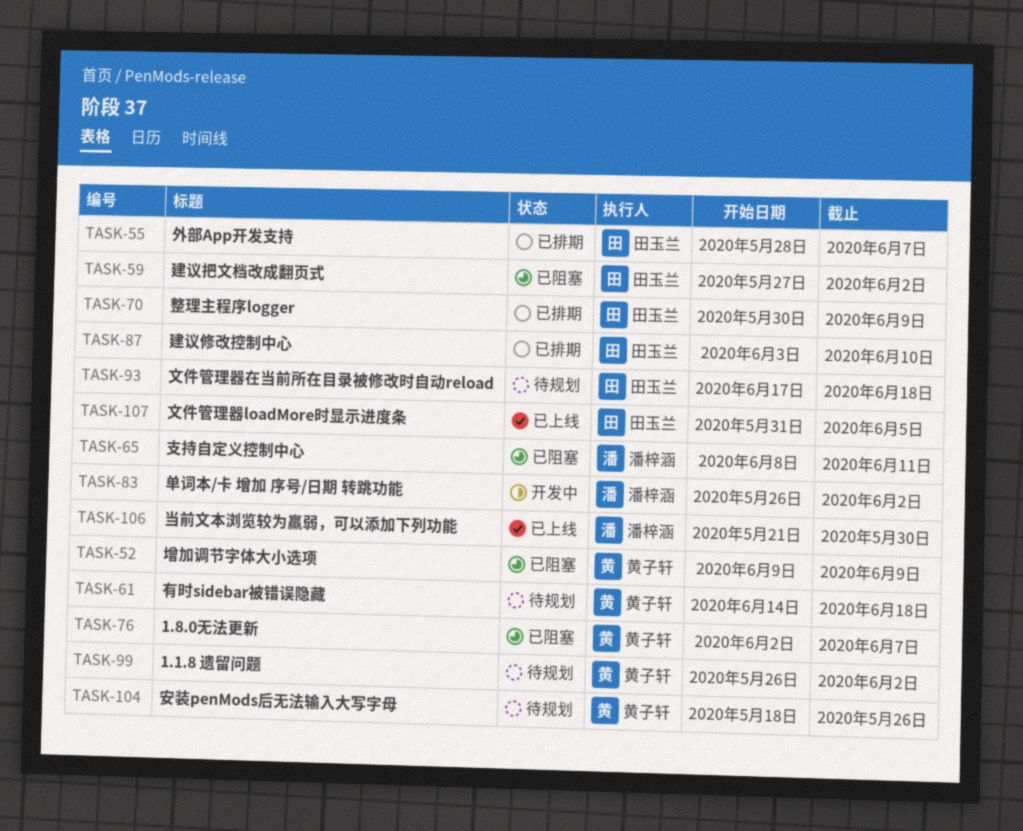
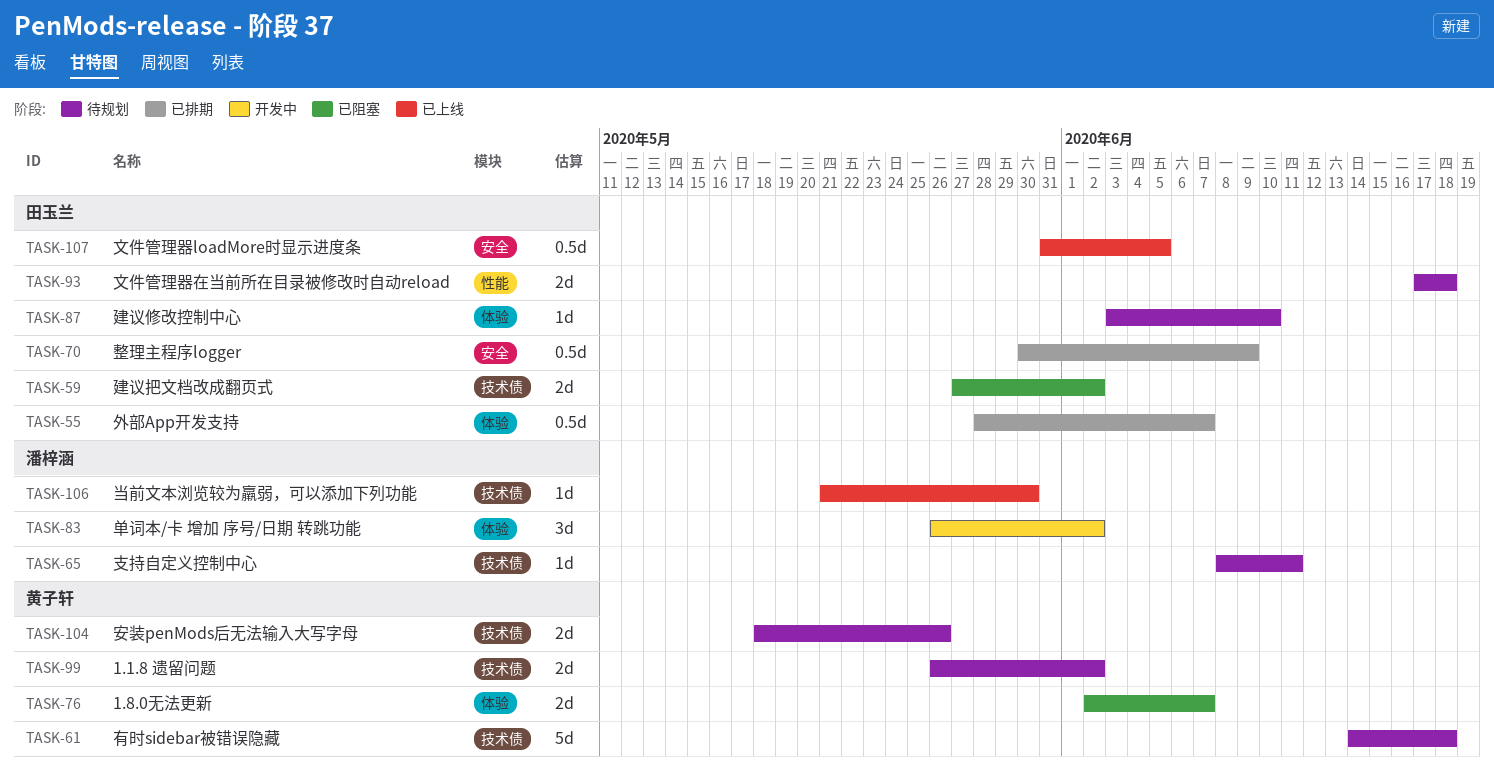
TASK-52: present -> none
TASK-65, status: 已阻塞 -> 待规划
TASK-87, status: 已排期 -> 待规划

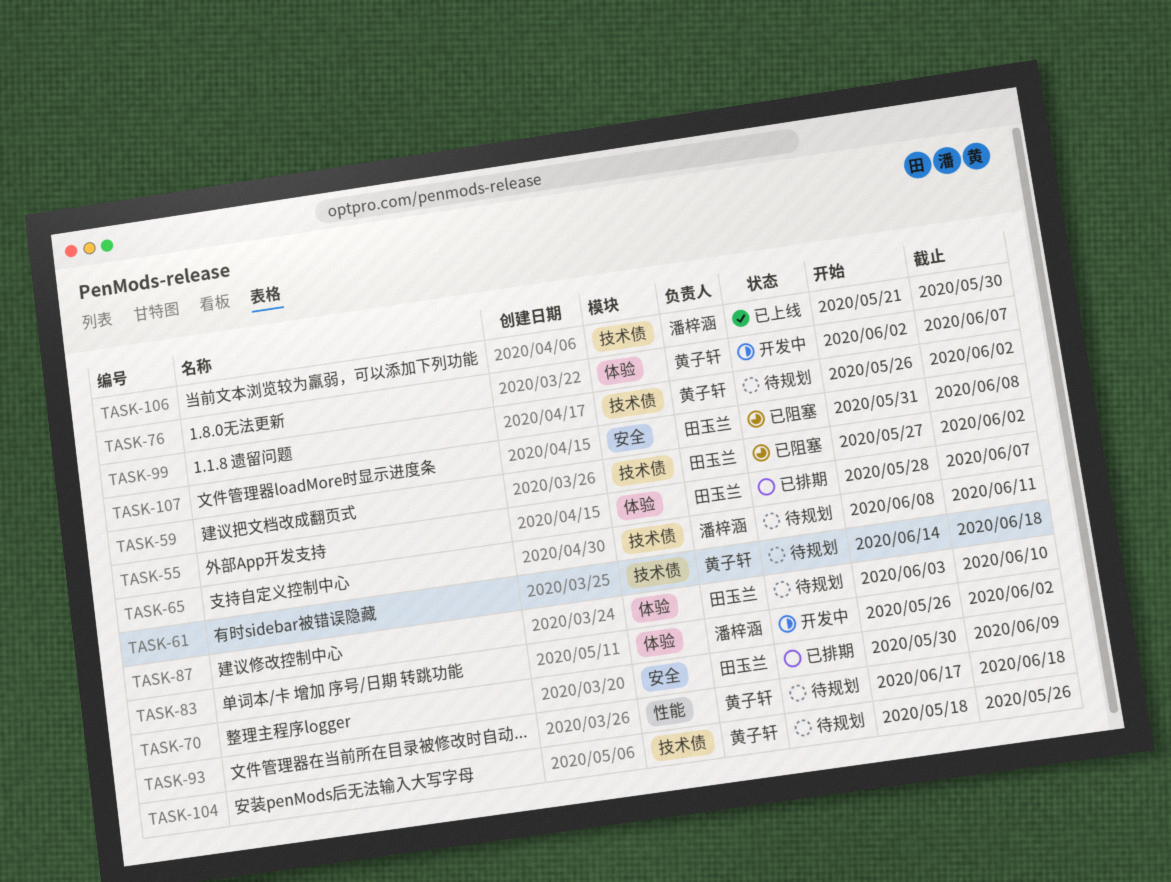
TASK-76, status: 已阻塞 -> 开发中
TASK-93, owner: 田玉兰 -> 黄子轩
TASK-107, status: 已上线 -> 已阻塞
TASK-107, due: Jun 5 -> Jun 8

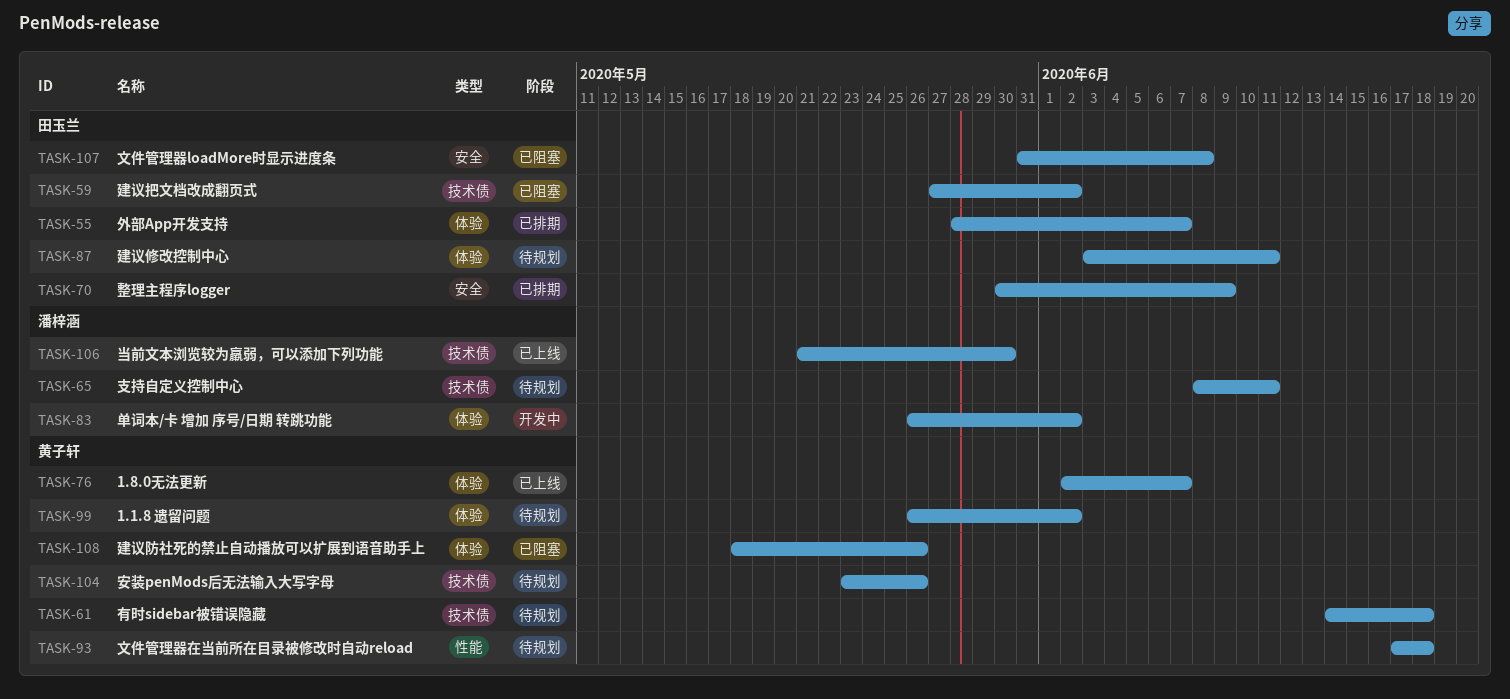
TASK-76, status: 开发中 -> 已上线
TASK-87, due: Jun 10 -> Jun 11
TASK-99, label: 技术债 -> 体验
TASK-104, start: May 18 -> May 23
TASK-108: none -> present

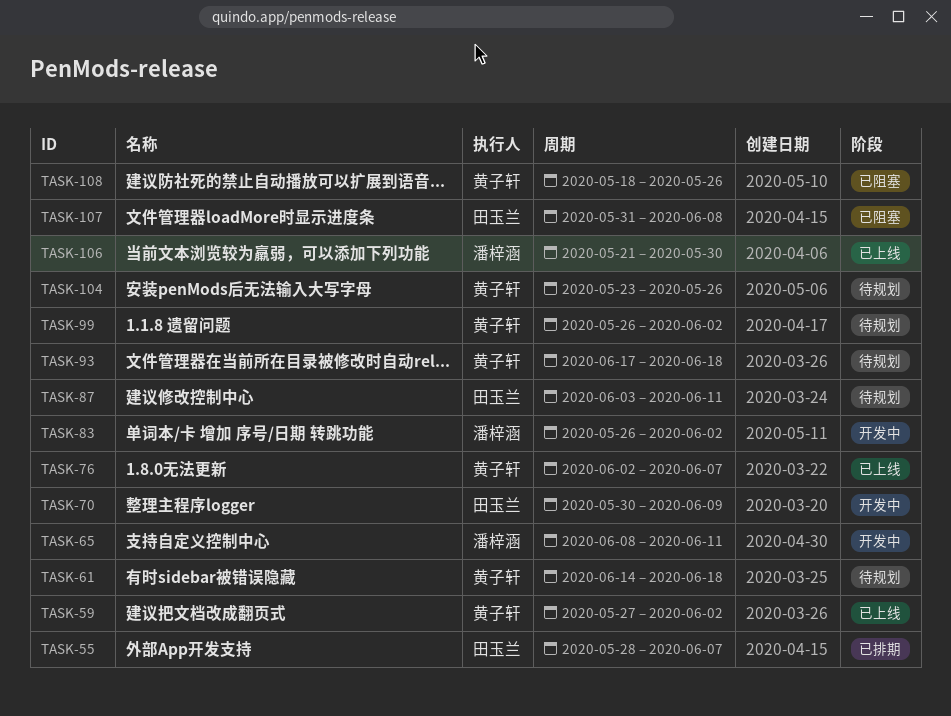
TASK-59, status: 已阻塞 -> 已上线
TASK-59, owner: 田玉兰 -> 黄子轩
TASK-65, status: 待规划 -> 开发中
TASK-70, status: 已排期 -> 开发中

